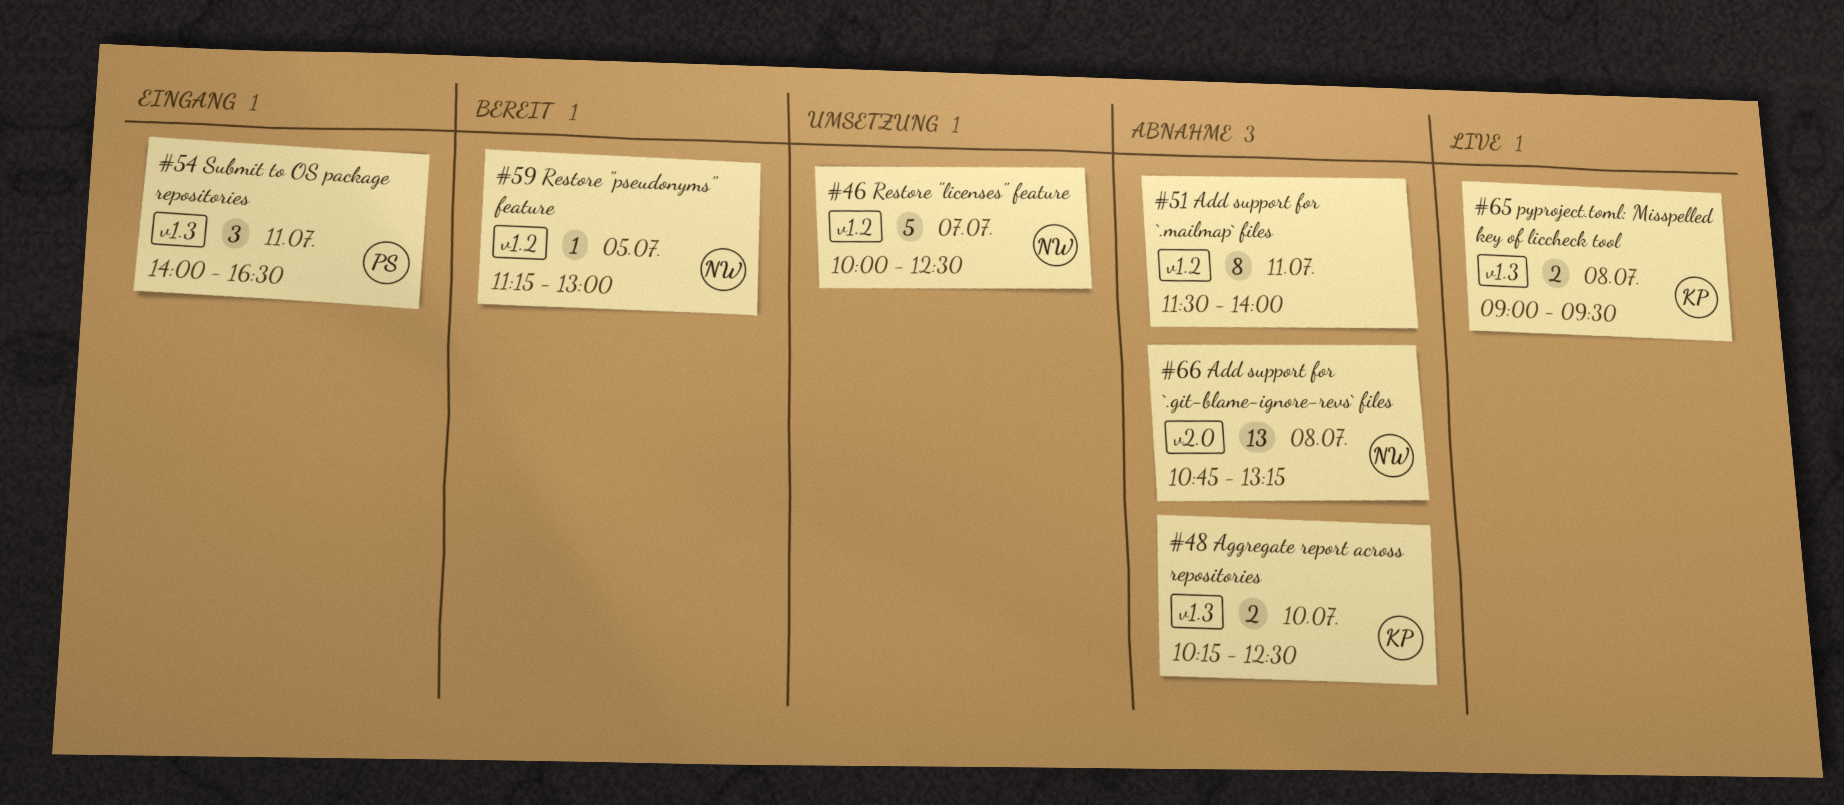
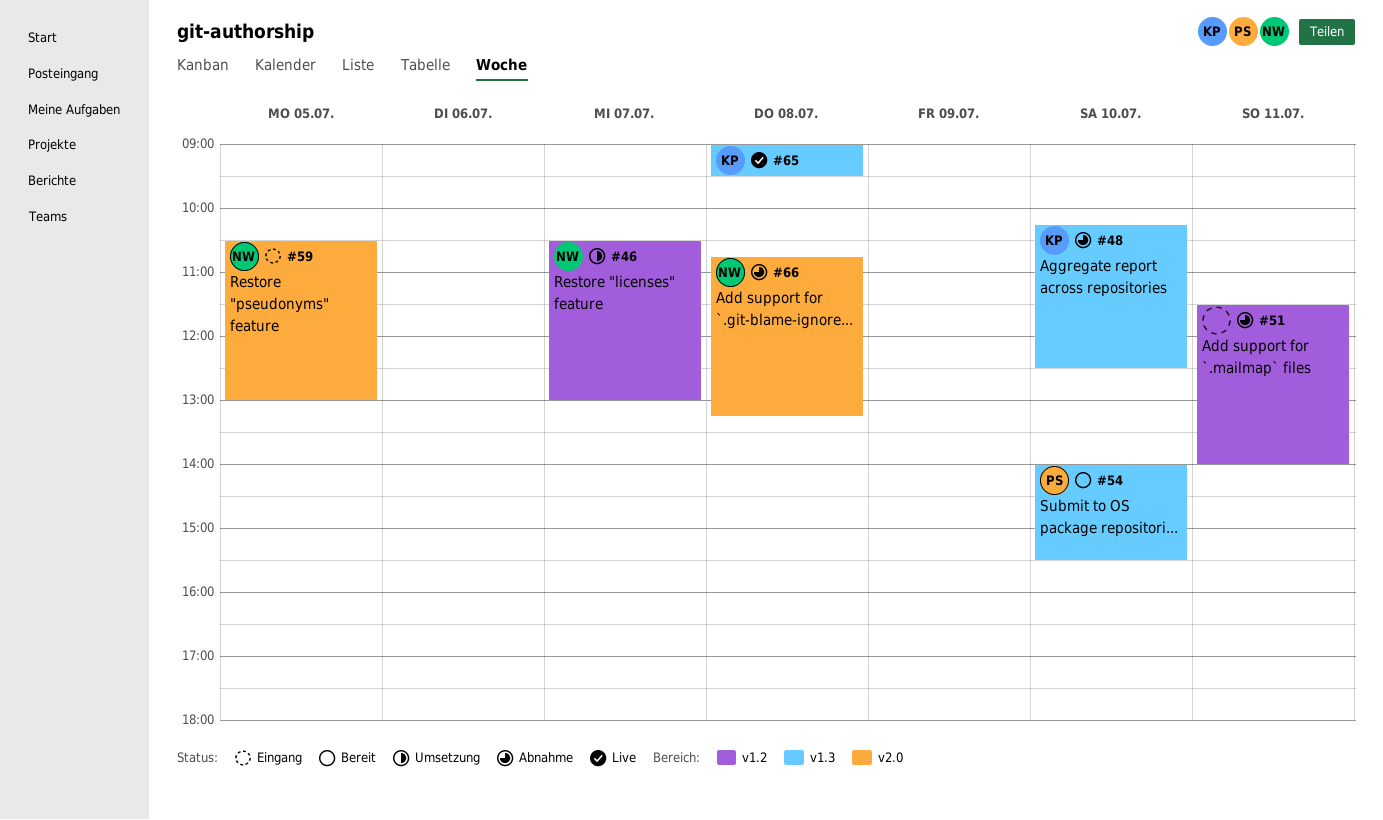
#46, begins: 10:00 -> 10:30
#46, ends: 12:30 -> 13:00
#54, status: Eingang -> Bereit
#54, day: Jul 11 -> Jul 10
#54, ends: 16:30 -> 15:30
#59, status: Bereit -> Eingang
#59, label: v1.2 -> v2.0
#59, begins: 11:15 -> 10:30

